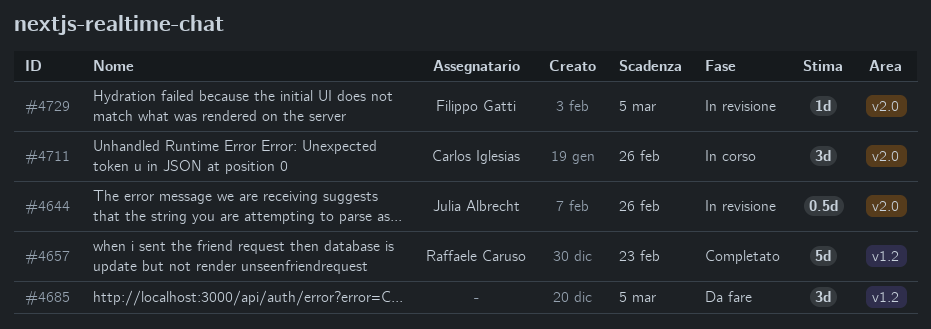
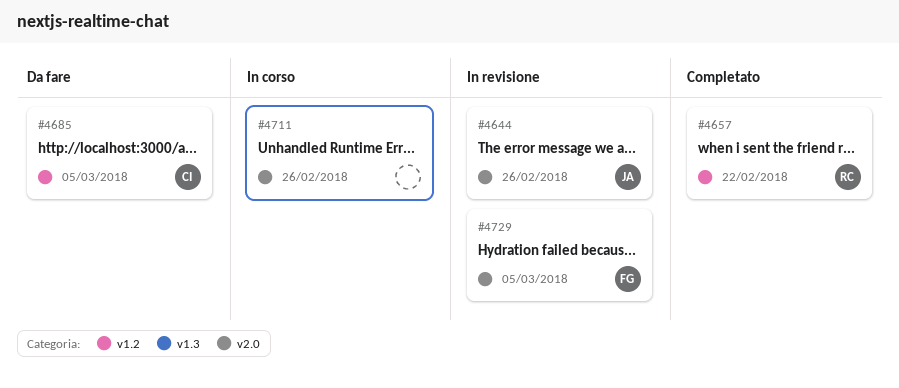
#4657, due: Feb 23 -> Feb 22
#4685, owner: none -> Carlos Iglesias
#4711, owner: Carlos Iglesias -> none

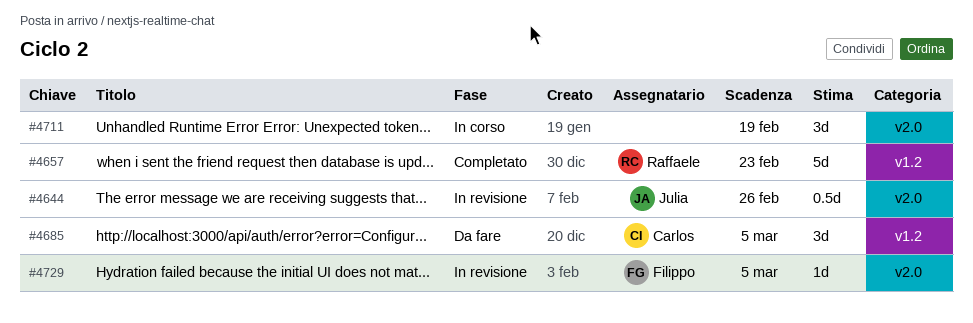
#4657, due: Feb 22 -> Feb 23
#4711, due: Feb 26 -> Feb 19

